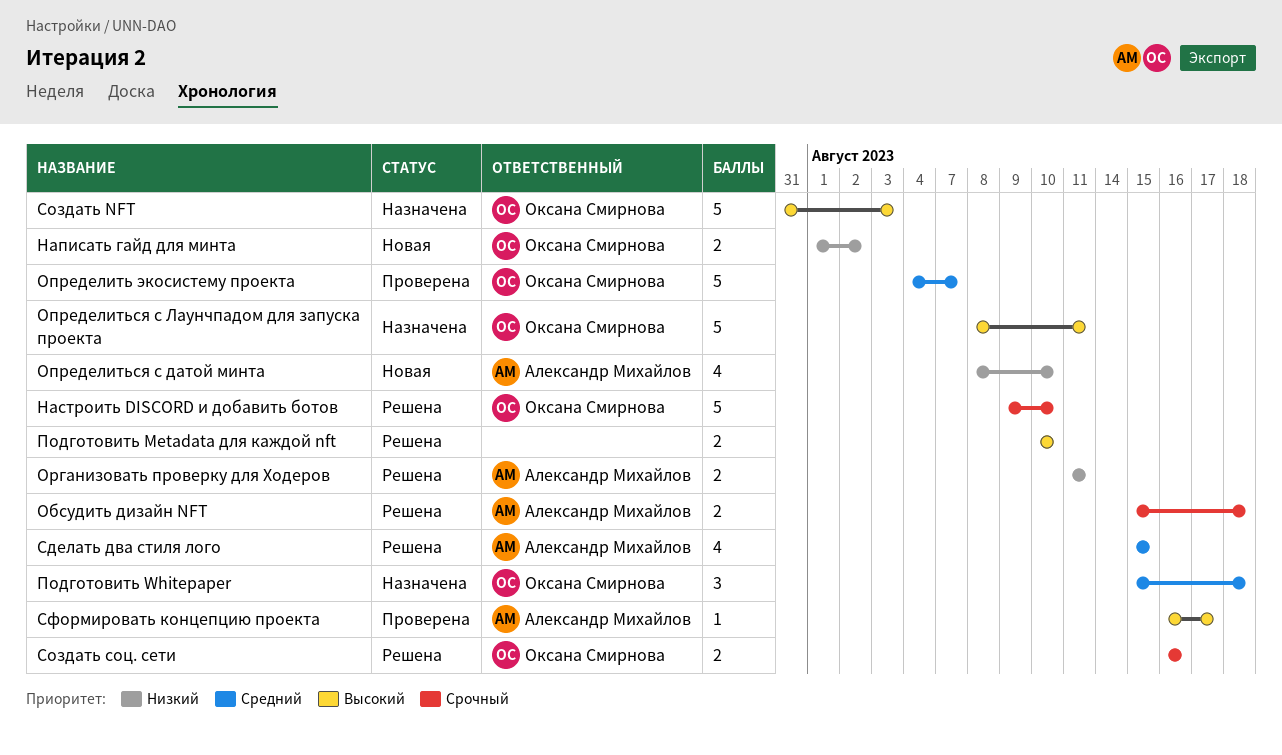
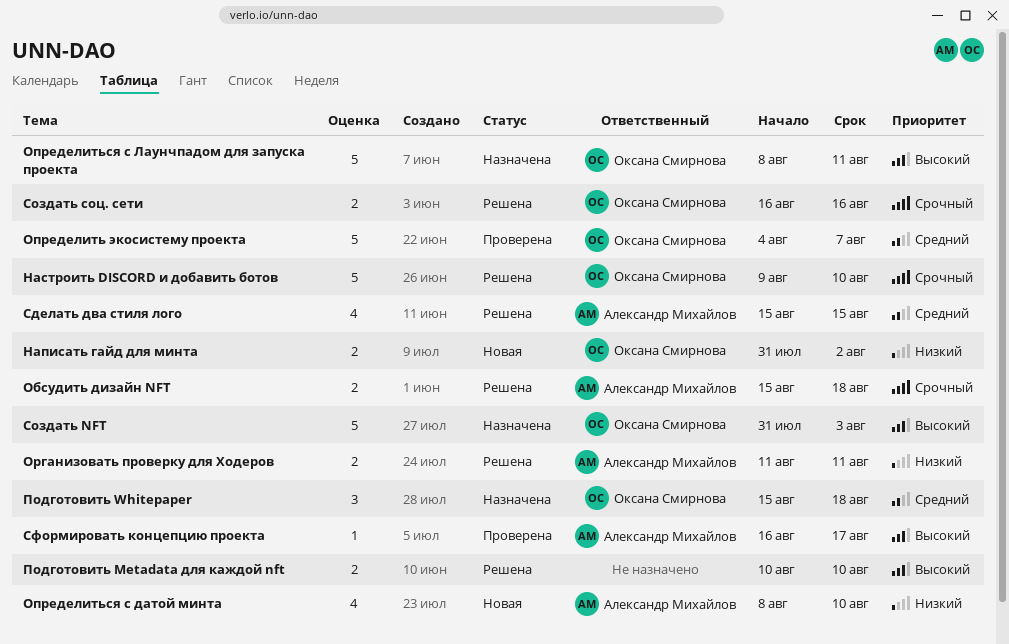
Написать гайд для минта, start: Aug 1 -> Jul 31

